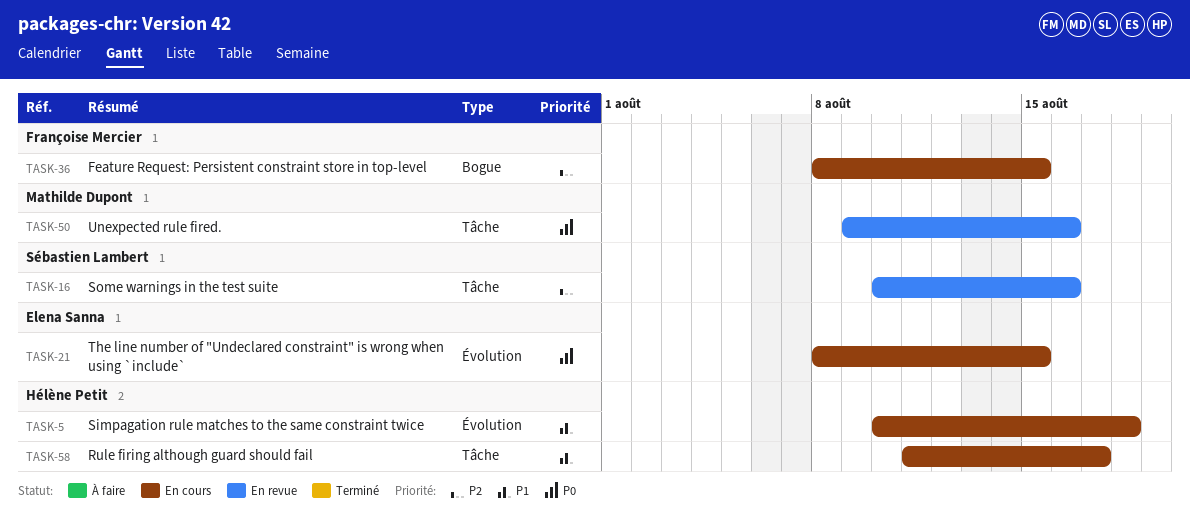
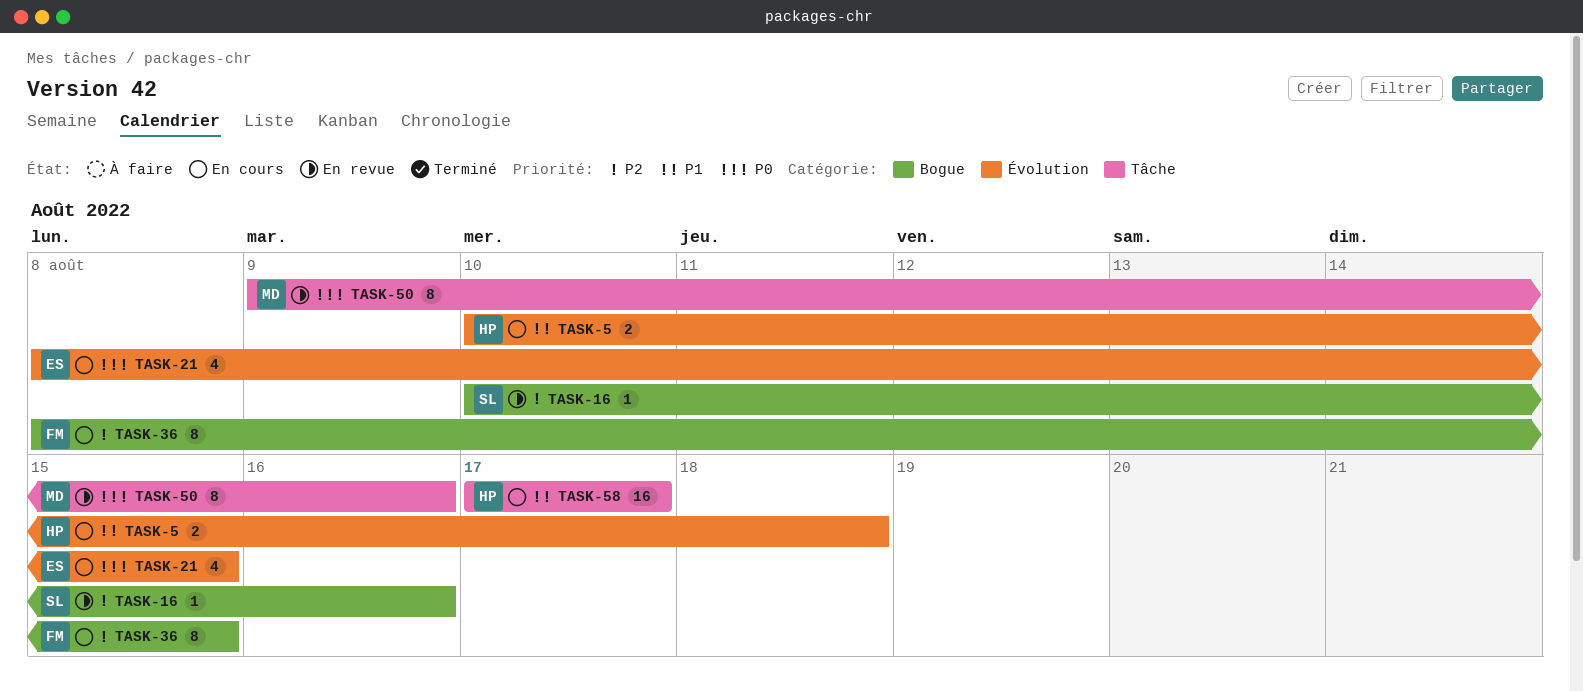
TASK-16, label: Tâche -> Bogue
TASK-58, start: Aug 11 -> Aug 17

